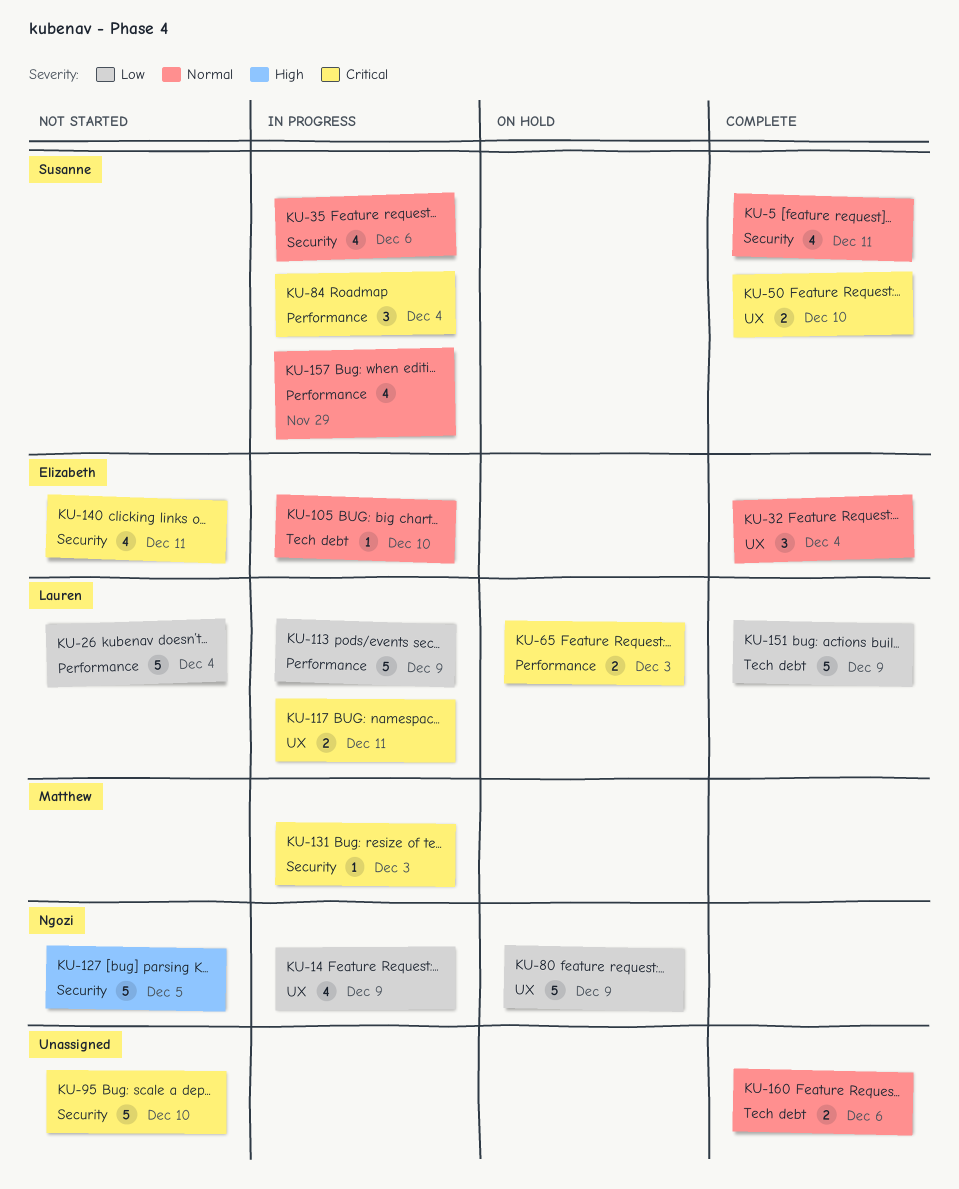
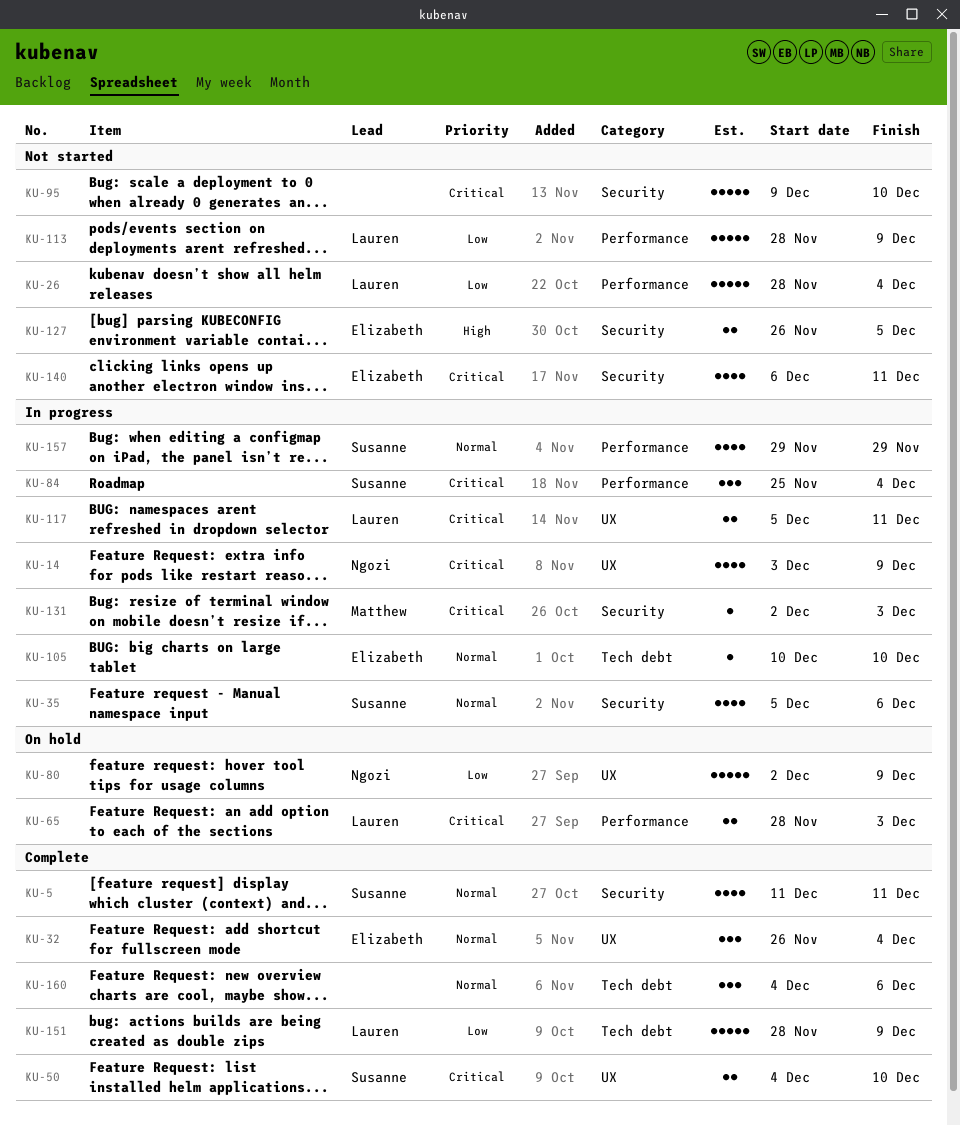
KU-14, priority: Low -> Critical
KU-113, status: In progress -> Not started
KU-127, owner: Ngozi -> Elizabeth
KU-127, estimate: 5 -> 2
KU-160, estimate: 2 -> 3

